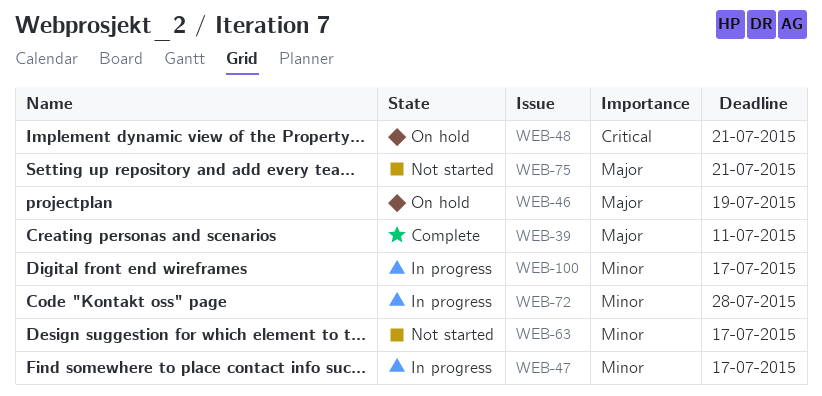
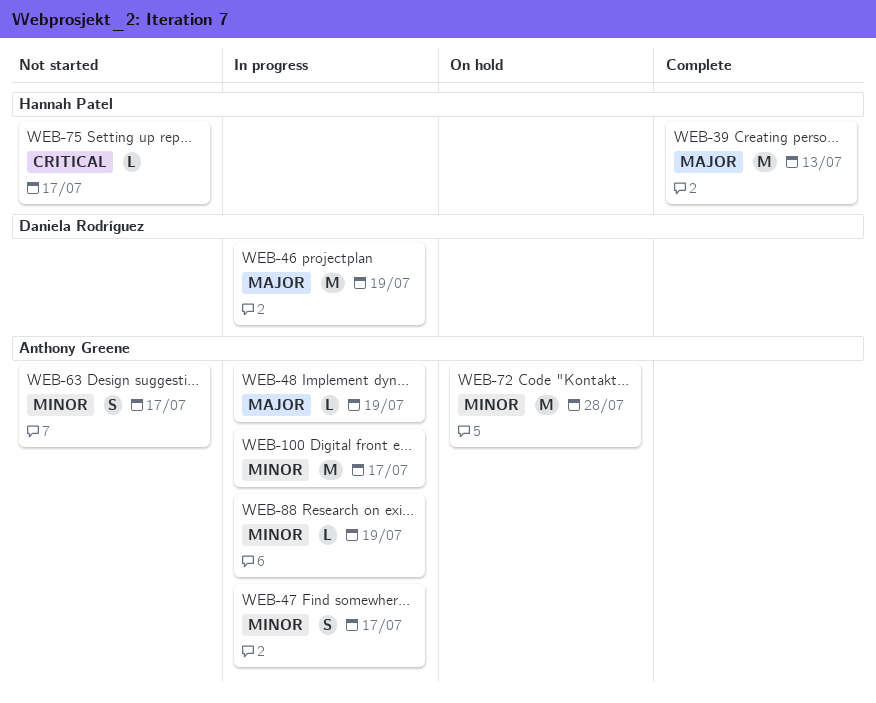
WEB-39, due: Jul 11 -> Jul 13
WEB-46, status: On hold -> In progress
WEB-48, status: On hold -> In progress
WEB-48, priority: Critical -> Major
WEB-48, due: Jul 21 -> Jul 19
WEB-72, status: In progress -> On hold
WEB-75, priority: Major -> Critical
WEB-75, due: Jul 21 -> Jul 17
WEB-88: none -> present

